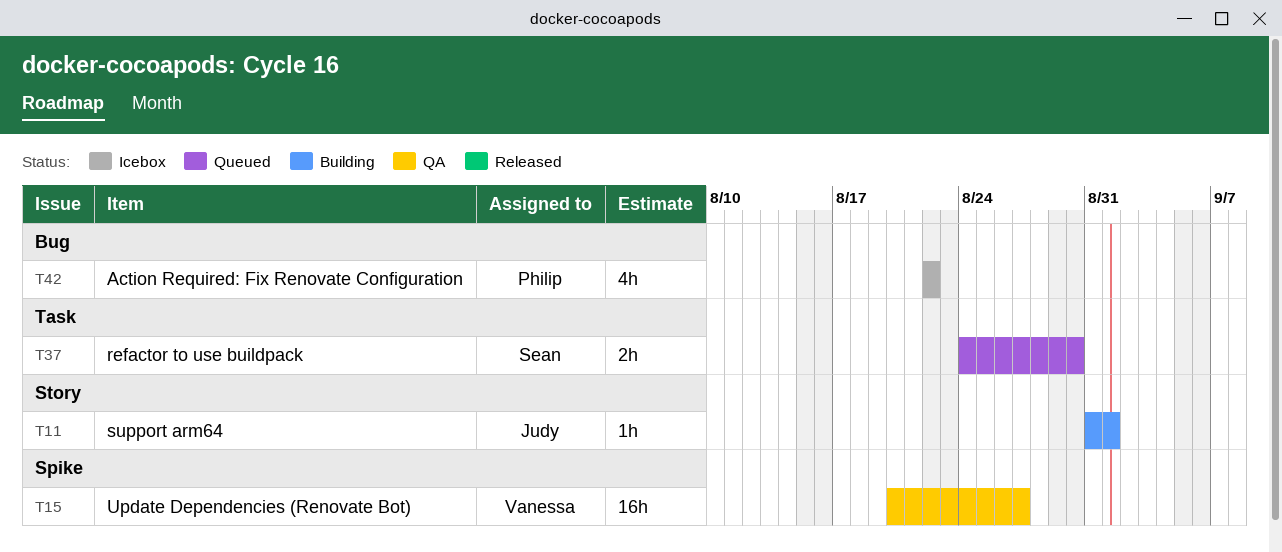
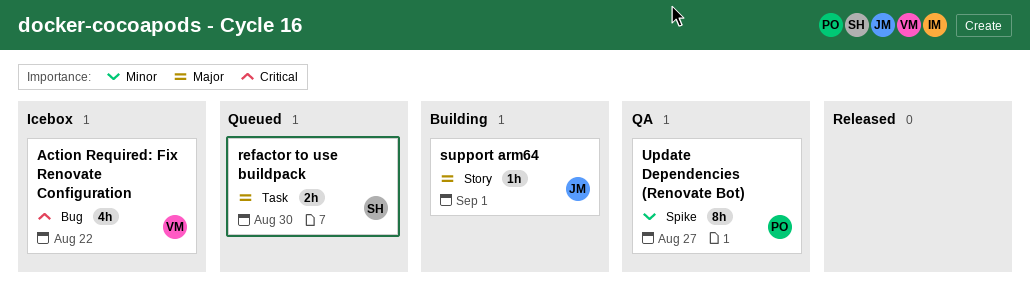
Action Required: Fix Renovate Configuration, owner: Philip -> Vanessa
Update Dependencies (Renovate Bot), owner: Vanessa -> Philip
Update Dependencies (Renovate Bot), estimate: 16h -> 8h

